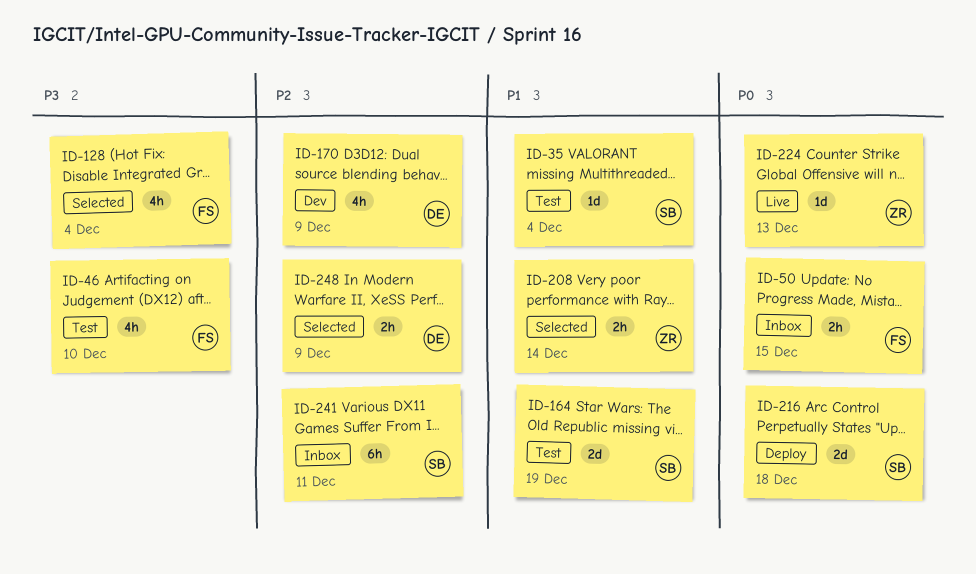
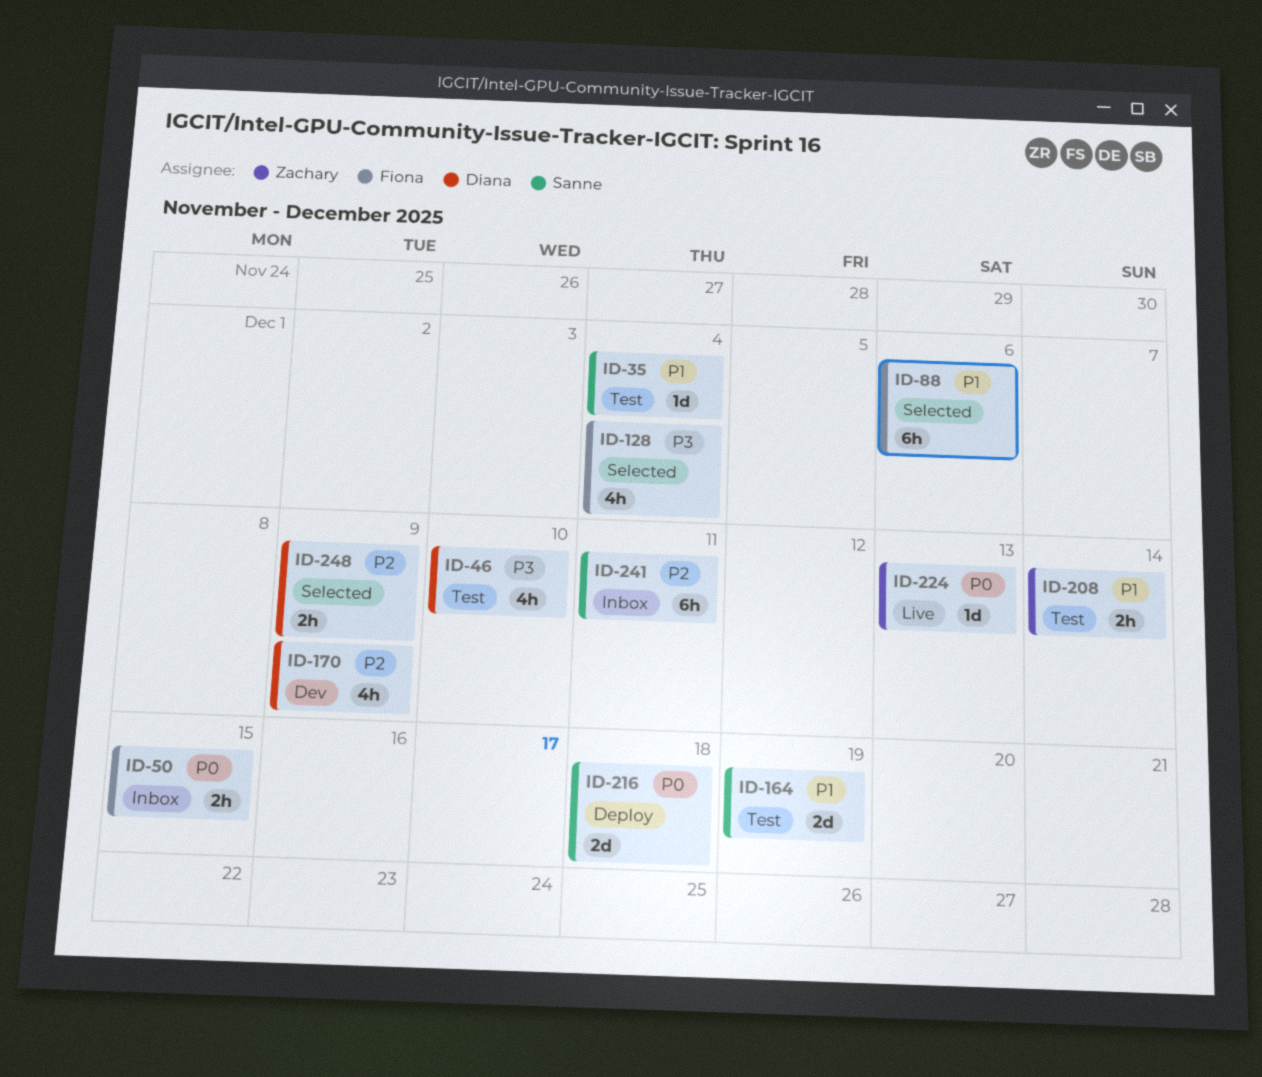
ID-46, owner: Fiona -> Diana
ID-88: none -> present
ID-208, status: Selected -> Test

